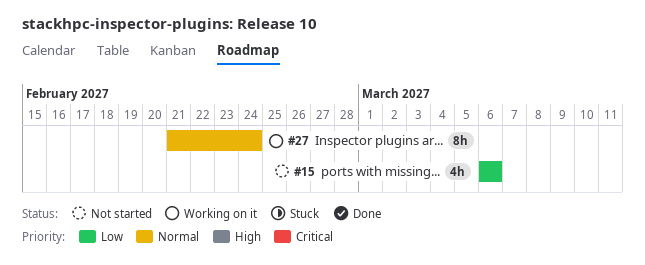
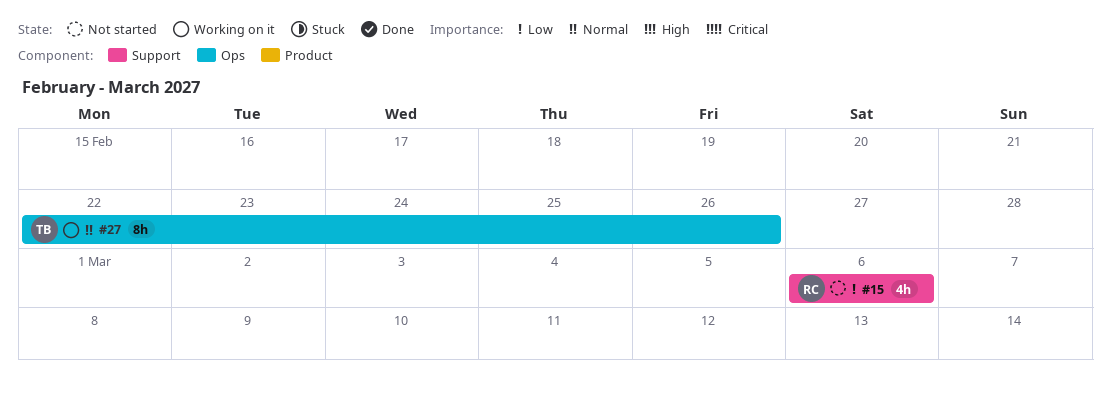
#27, start: Feb 21 -> Feb 22
#27, due: Feb 24 -> Feb 26

